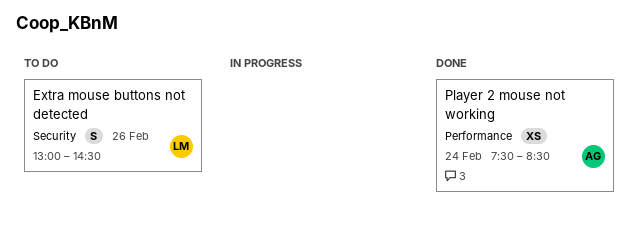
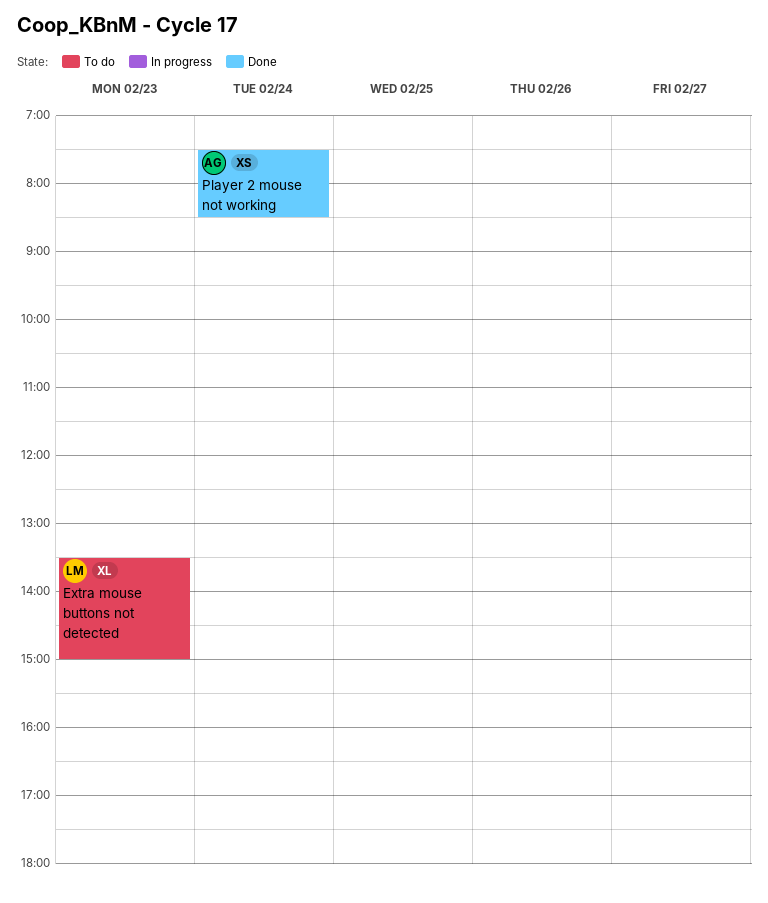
Extra mouse buttons not detected, estimate: S -> XL
Extra mouse buttons not detected, day: Feb 26 -> Feb 23
Extra mouse buttons not detected, begins: 13:00 -> 13:30
Extra mouse buttons not detected, ends: 14:30 -> 15:00

